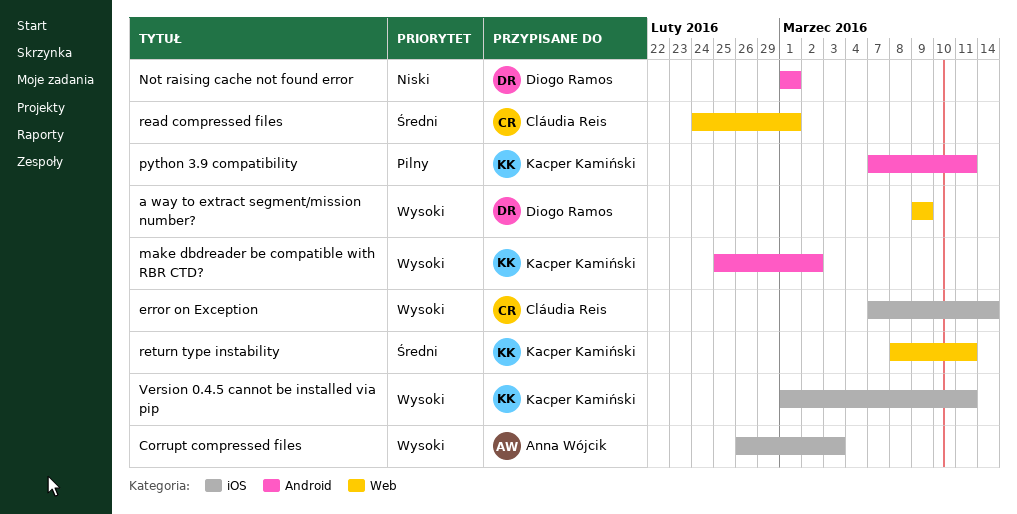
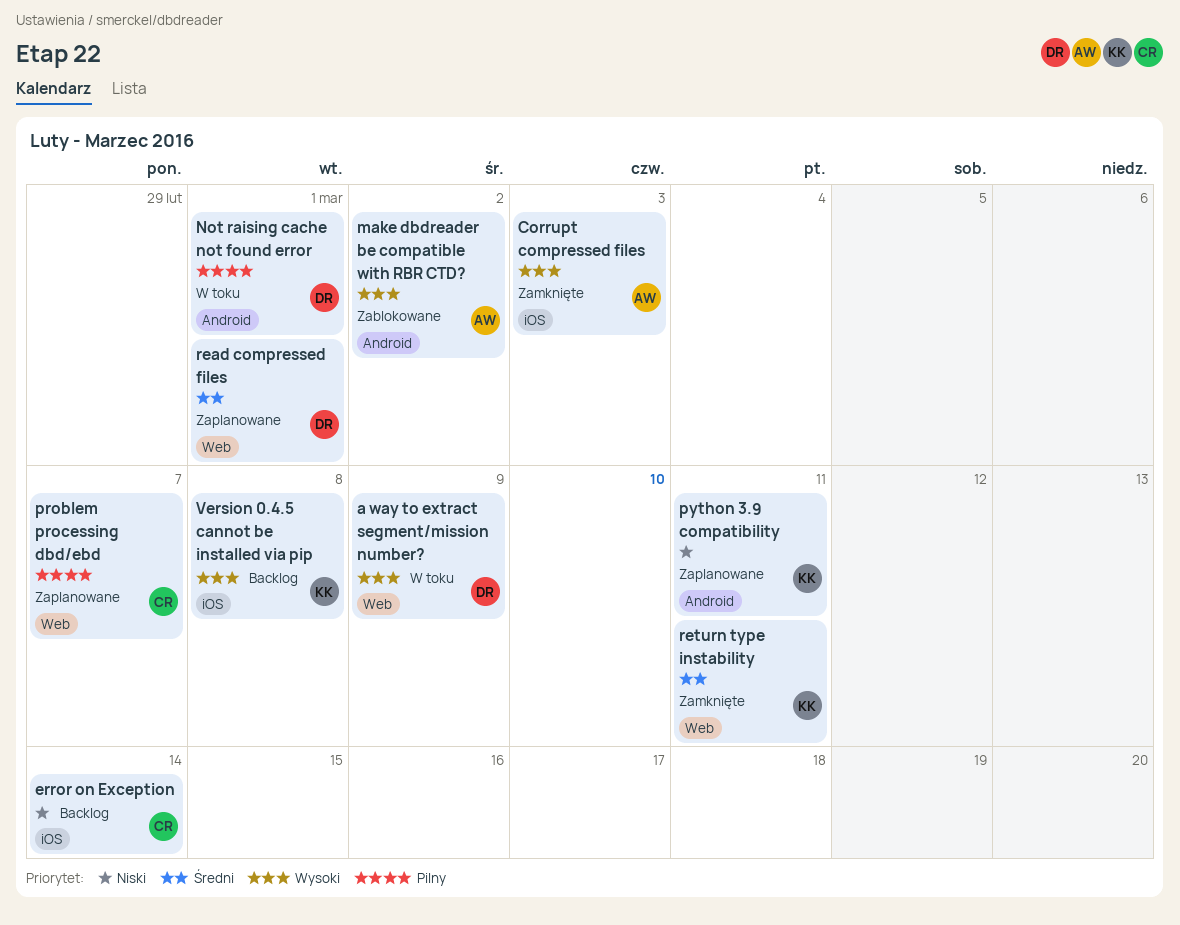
error on Exception, priority: Wysoki -> Niski
make dbdreader be compatible with RBR CTD?, owner: Kacper Kamiński -> Anna Wójcik
Not raising cache not found error, priority: Niski -> Pilny
problem processing dbd/ebd: none -> present
python 3.9 compatibility, priority: Pilny -> Niski
read compressed files, owner: Cláudia Reis -> Diogo Ramos
Version 0.4.5 cannot be installed via pip, due: Mar 11 -> Mar 8

